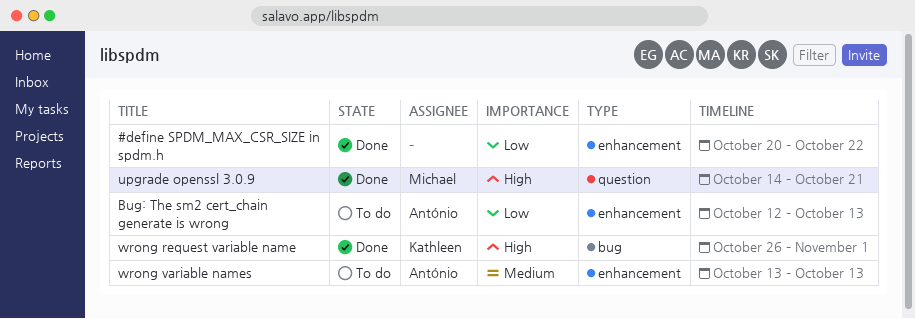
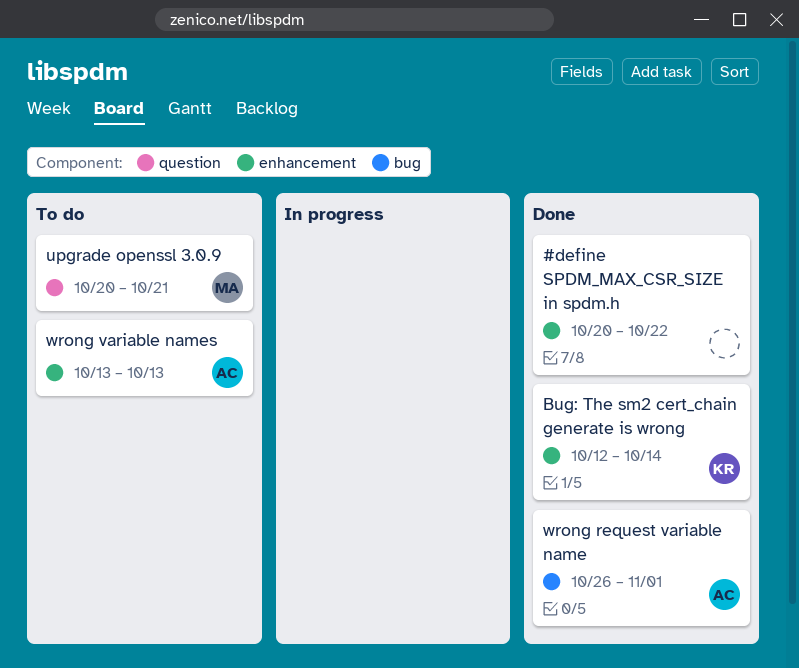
Bug: The sm2 cert_chain generate is wrong, status: To do -> Done
Bug: The sm2 cert_chain generate is wrong, owner: António -> Kathleen
Bug: The sm2 cert_chain generate is wrong, due: Oct 13 -> Oct 14
upgrade openssl 3.0.9, status: Done -> To do
upgrade openssl 3.0.9, start: Oct 14 -> Oct 20
wrong request variable name, owner: Kathleen -> António

